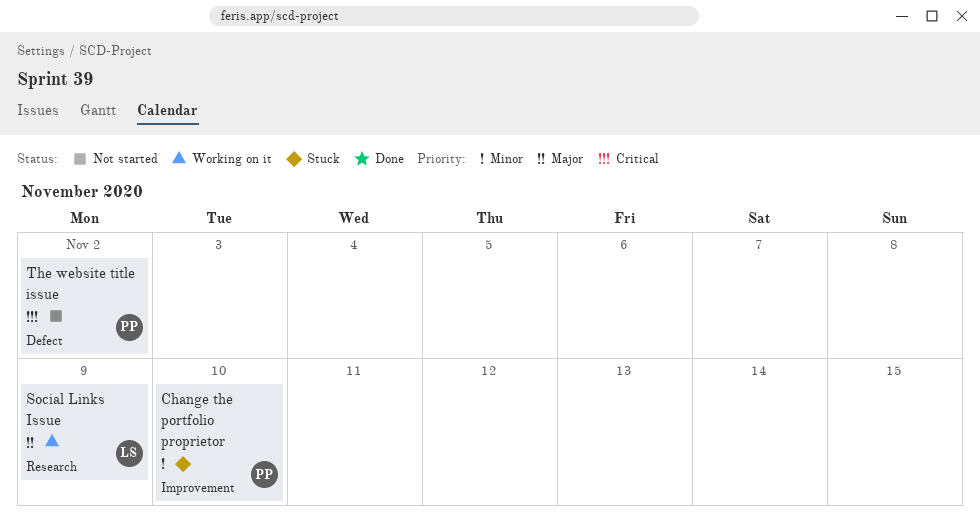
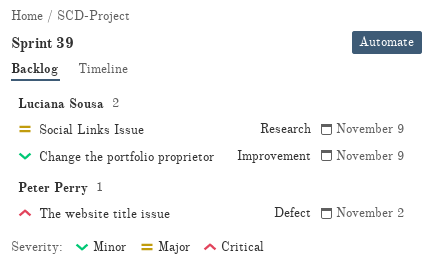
Change the portfolio proprietor, owner: Peter Perry -> Luciana Sousa
Change the portfolio proprietor, due: Nov 10 -> Nov 9

